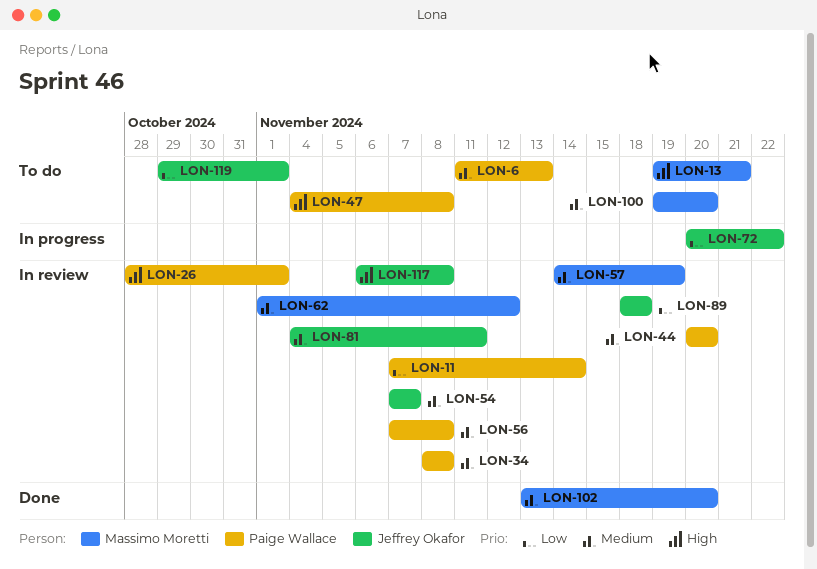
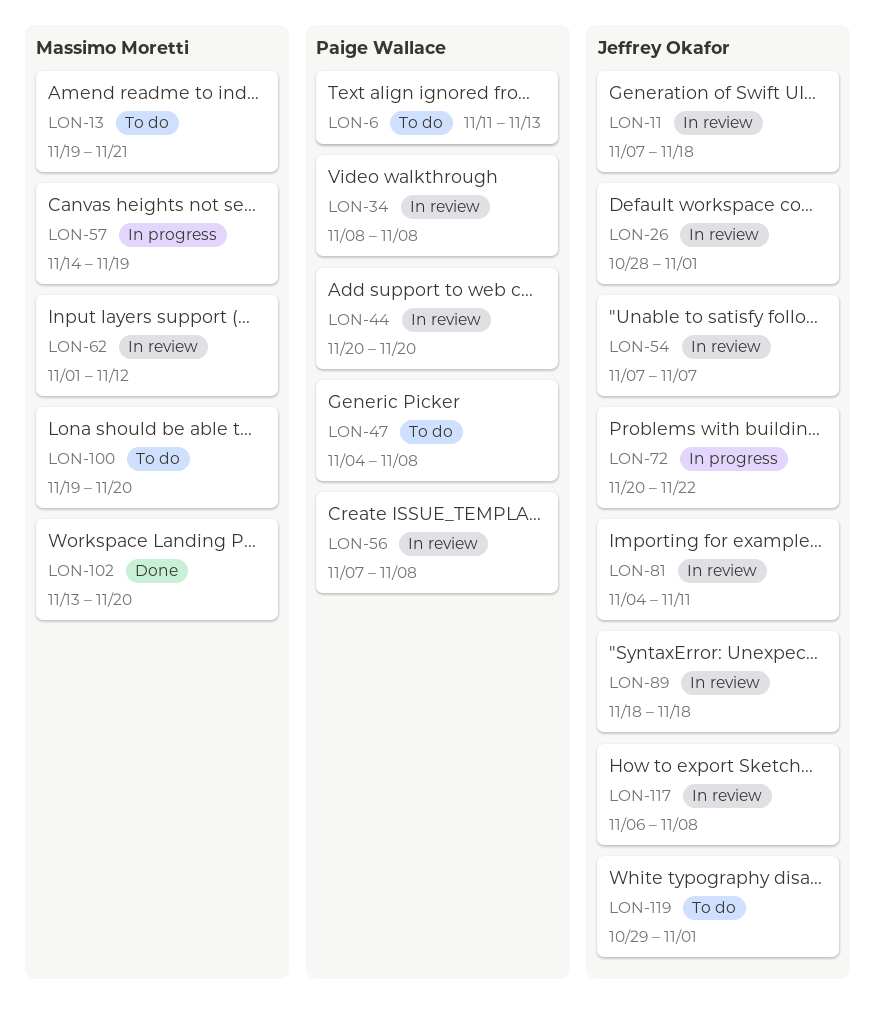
LON-11, owner: Paige Wallace -> Jeffrey Okafor
LON-11, due: Nov 14 -> Nov 18
LON-26, owner: Paige Wallace -> Jeffrey Okafor
LON-57, status: In review -> In progress

